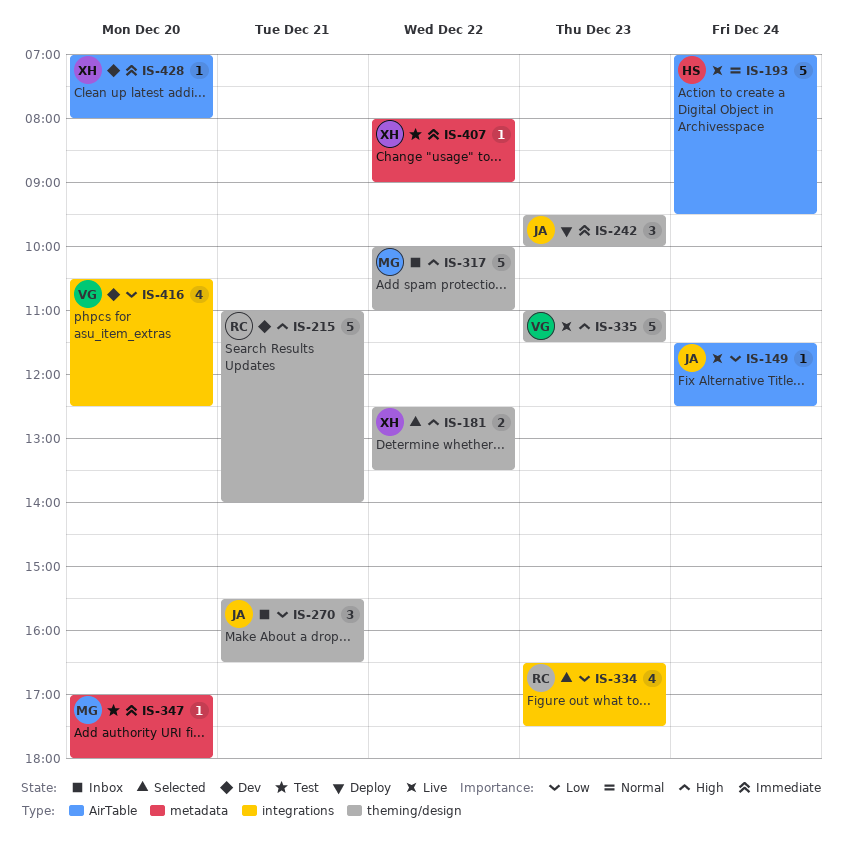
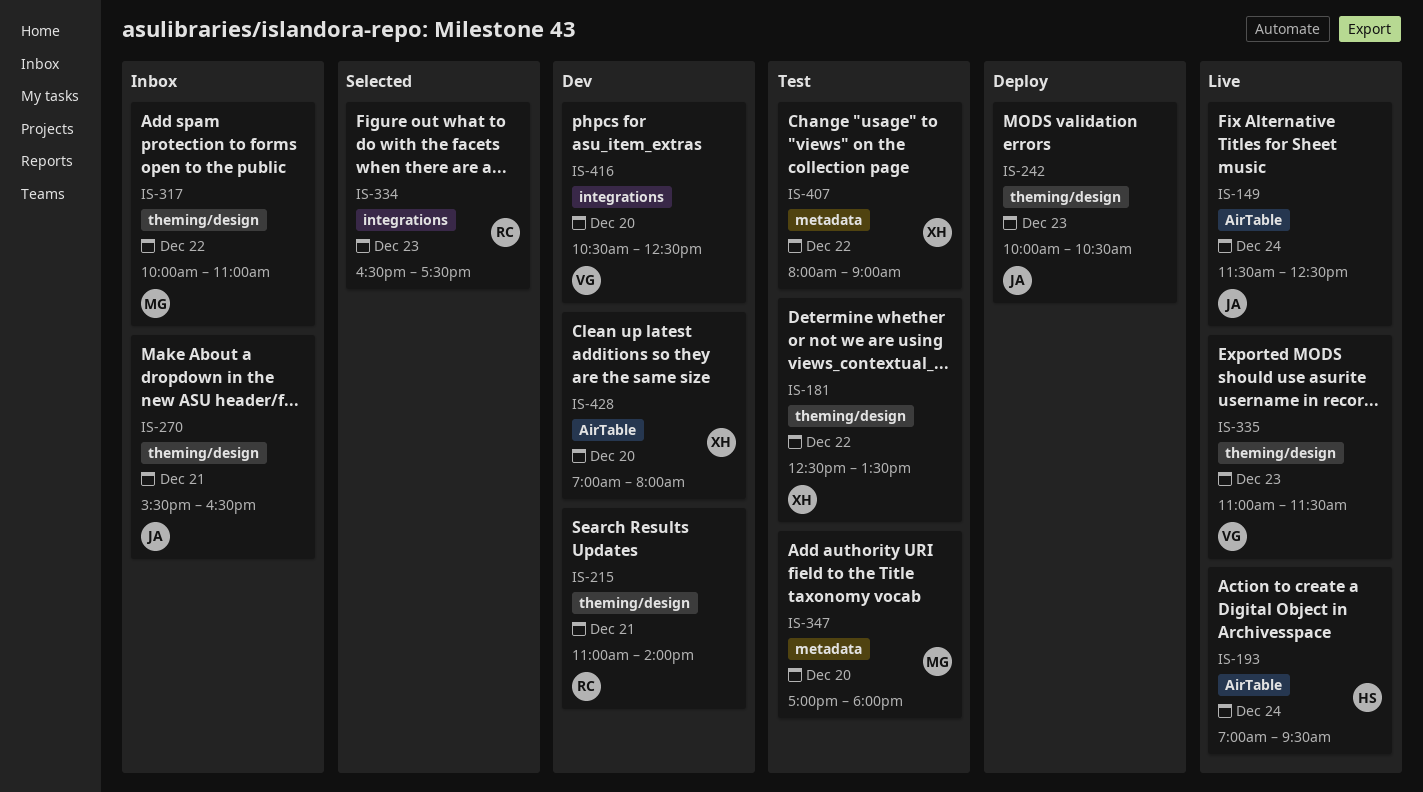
IS-181, status: Selected -> Test
IS-242, begins: 09:30 -> 10:00
IS-242, ends: 10:00 -> 10:30

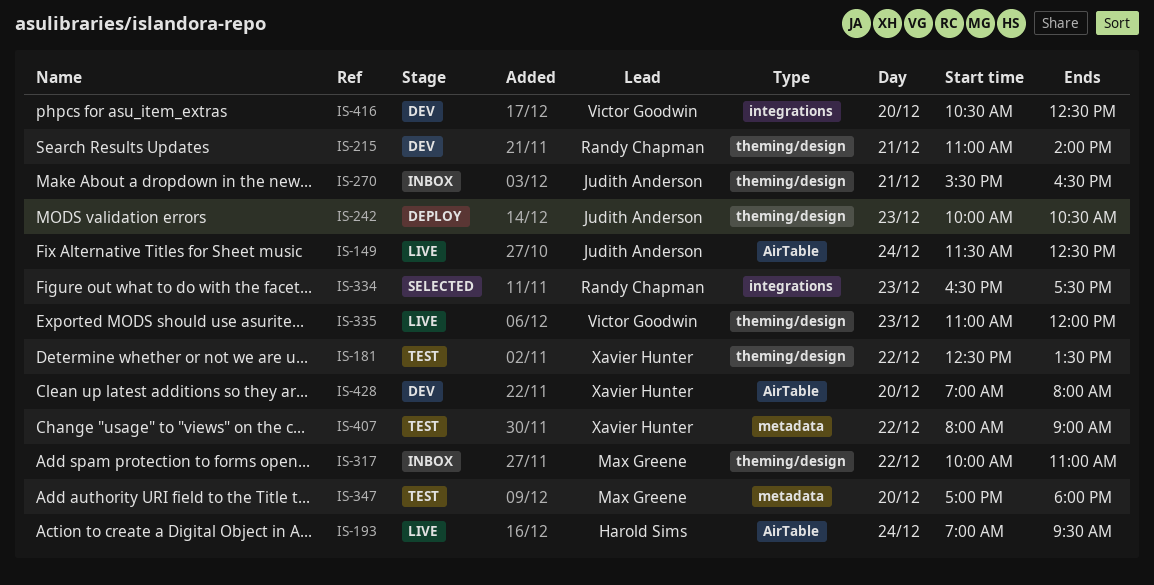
IS-335, ends: 11:30 -> 12:00

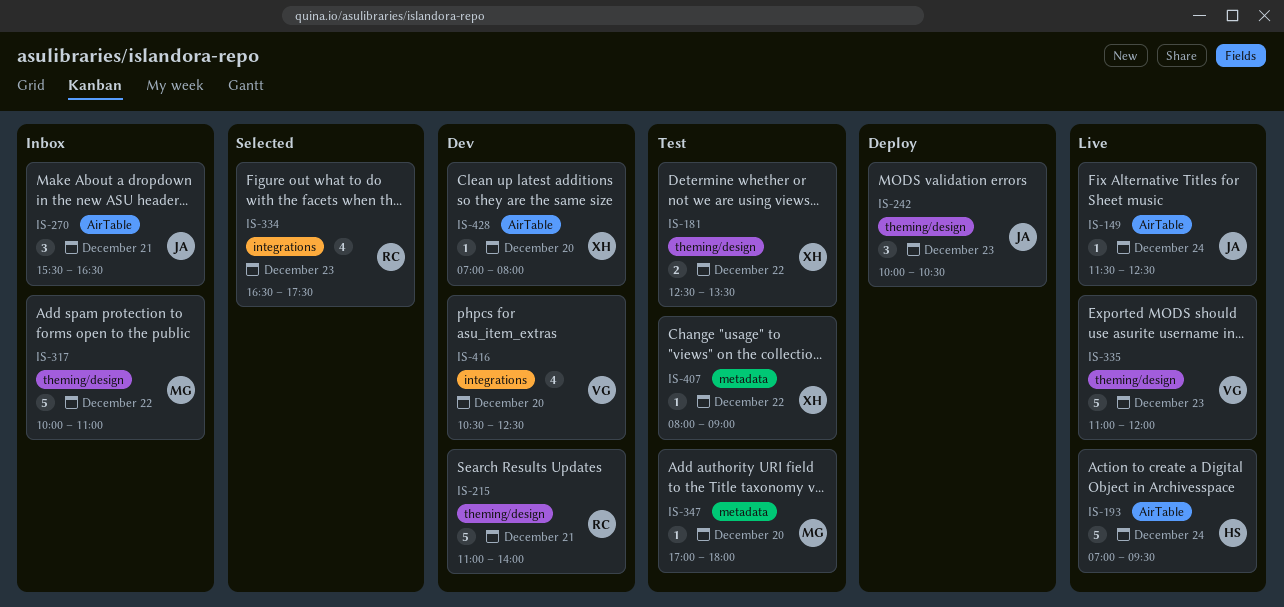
IS-270, label: theming/design -> AirTable

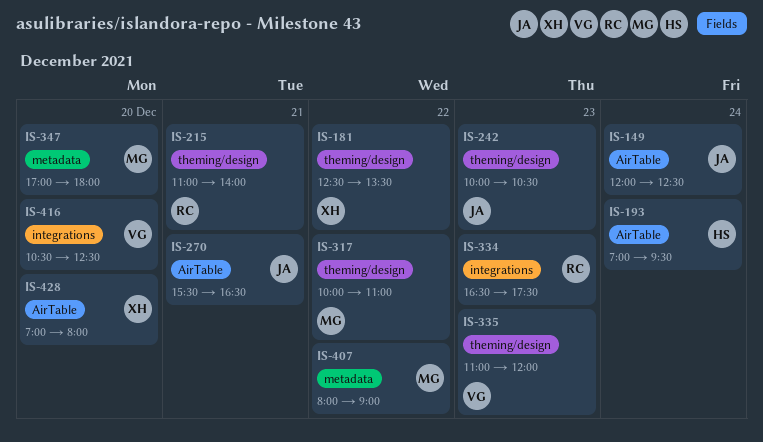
IS-149, begins: 11:30 -> 12:00
IS-407, owner: XH -> MG

